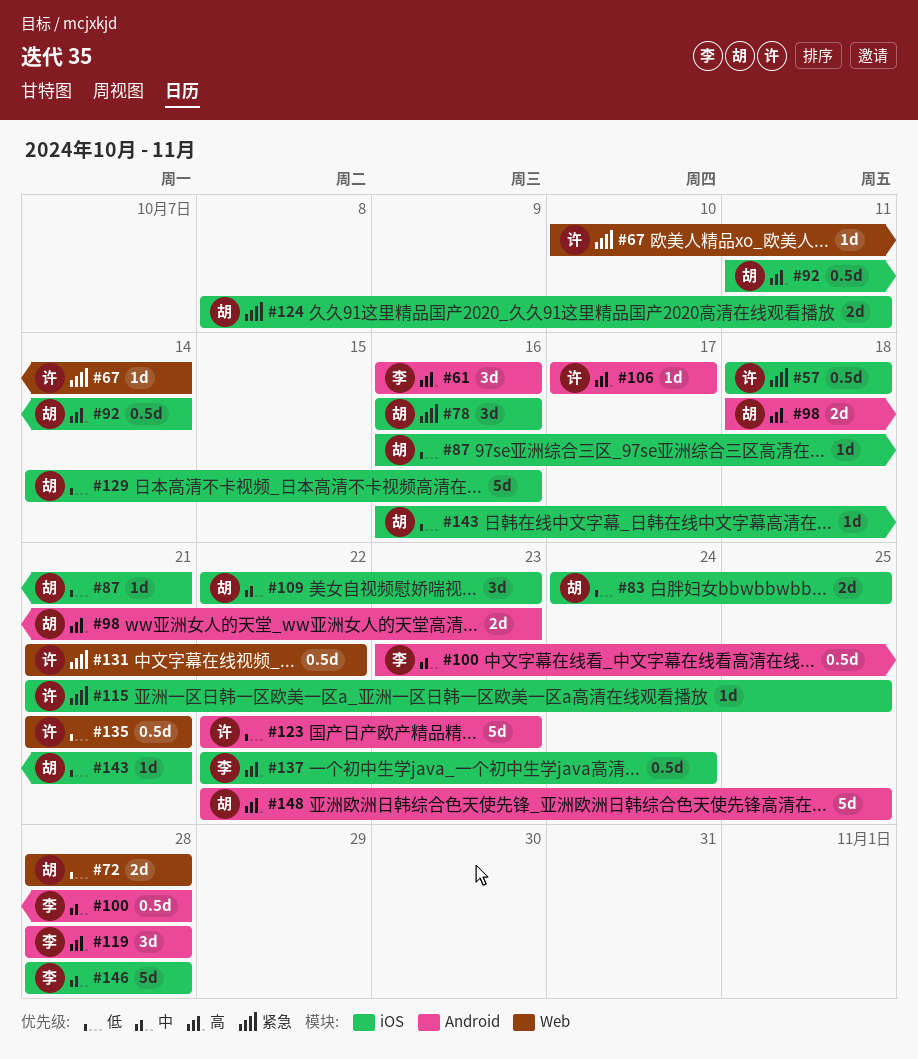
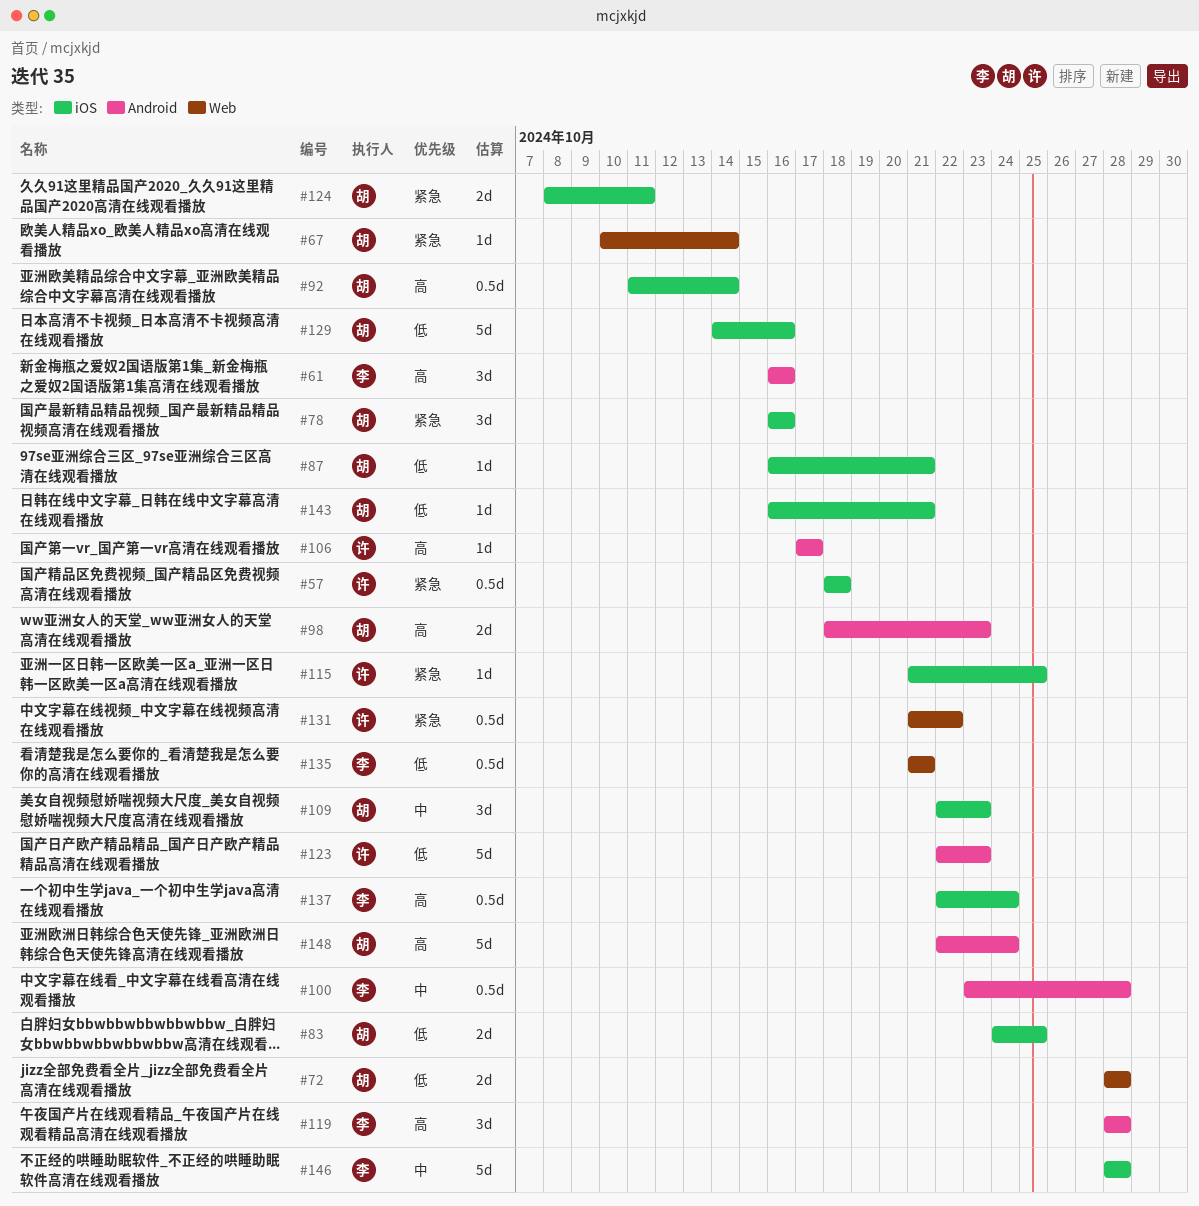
#67, owner: 许 -> 胡
#135, owner: 许 -> 李
#148, due: Oct 25 -> Oct 24

